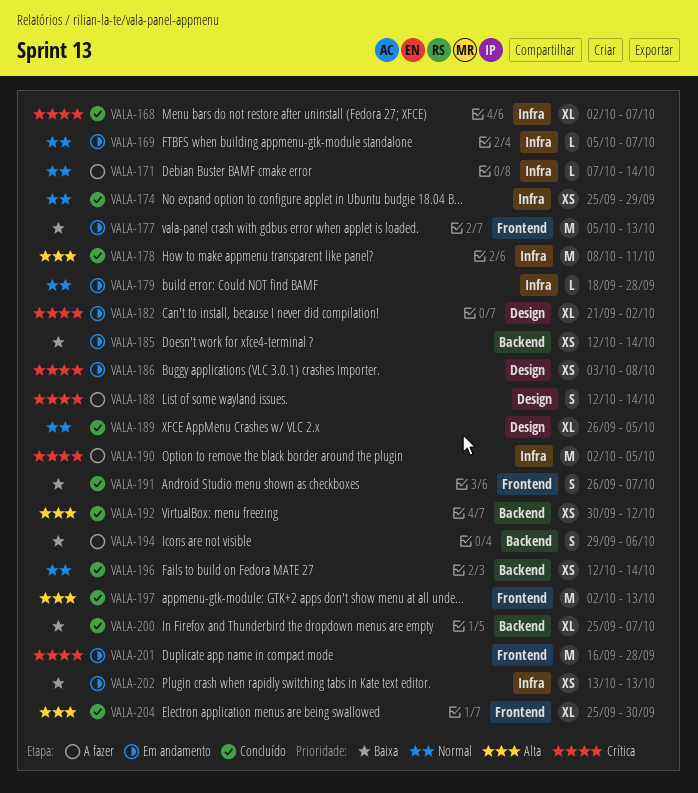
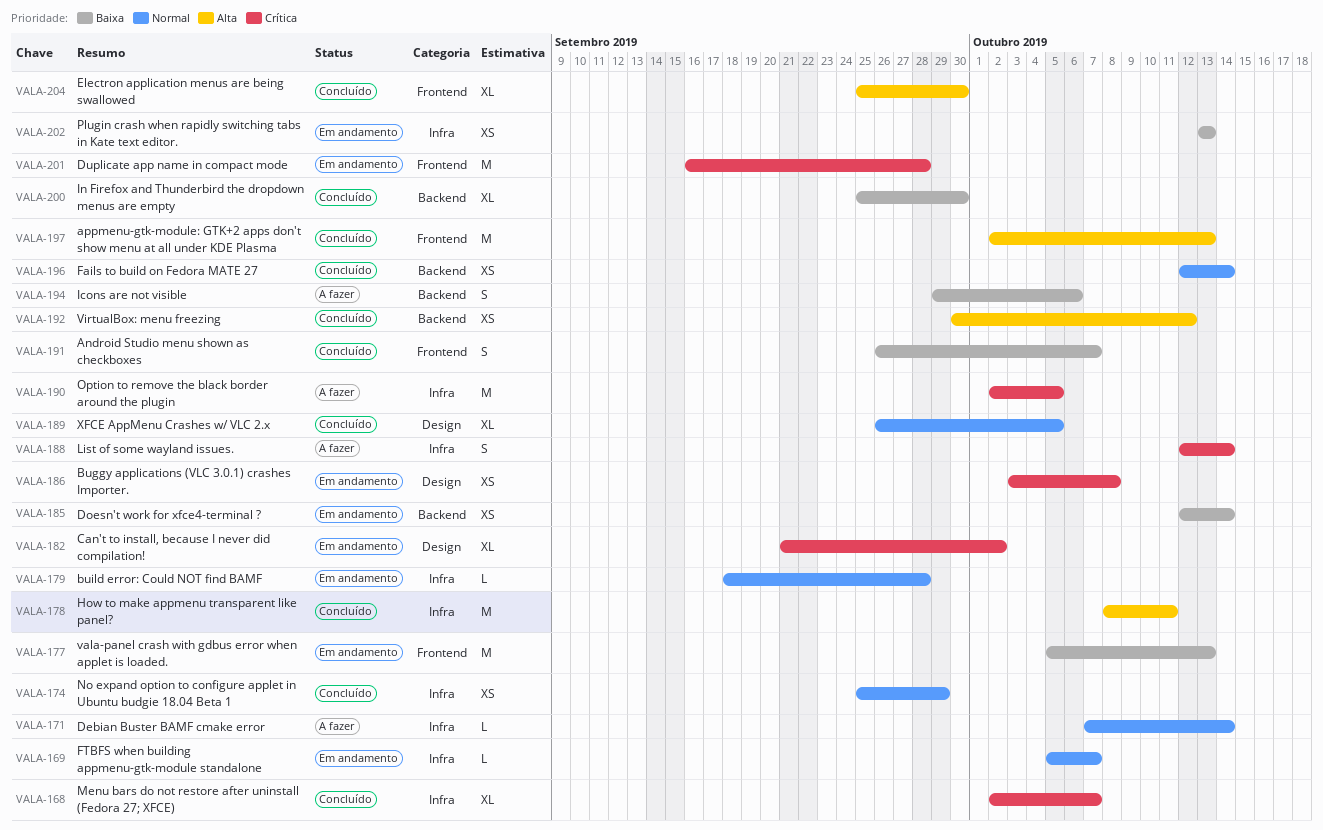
VALA-188, label: Design -> Infra
VALA-200, due: Oct 7 -> Sep 30

